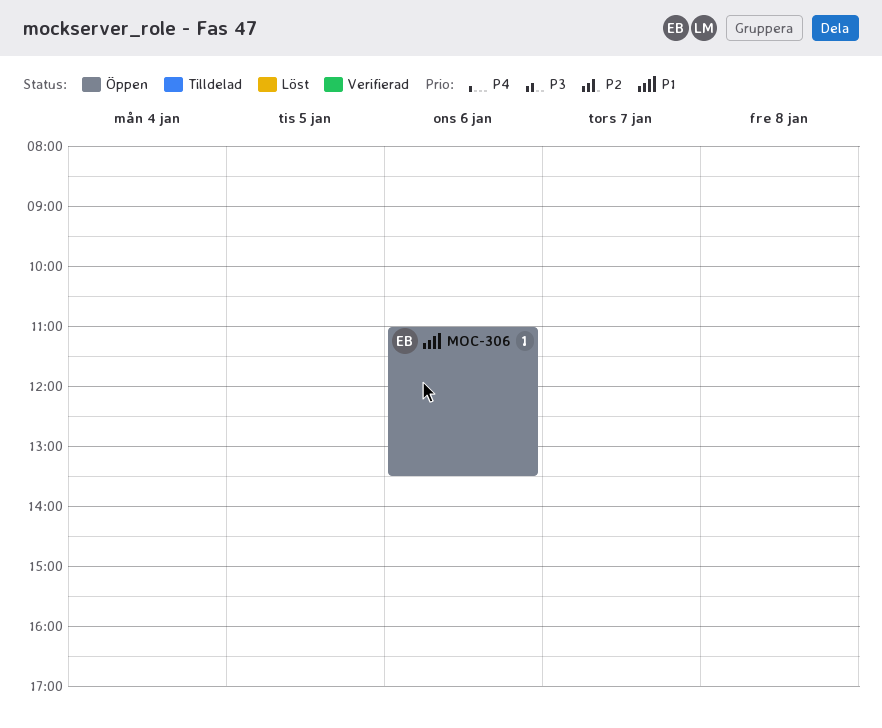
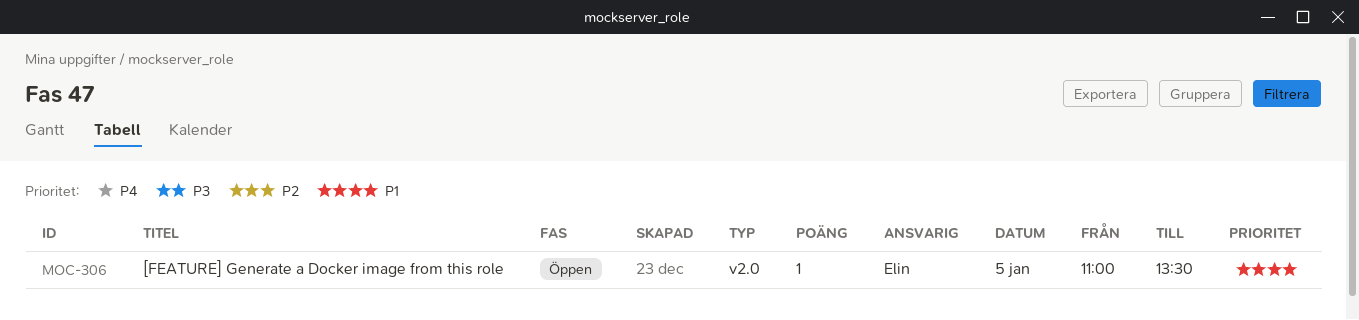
MOC-306, day: Jan 6 -> Jan 5

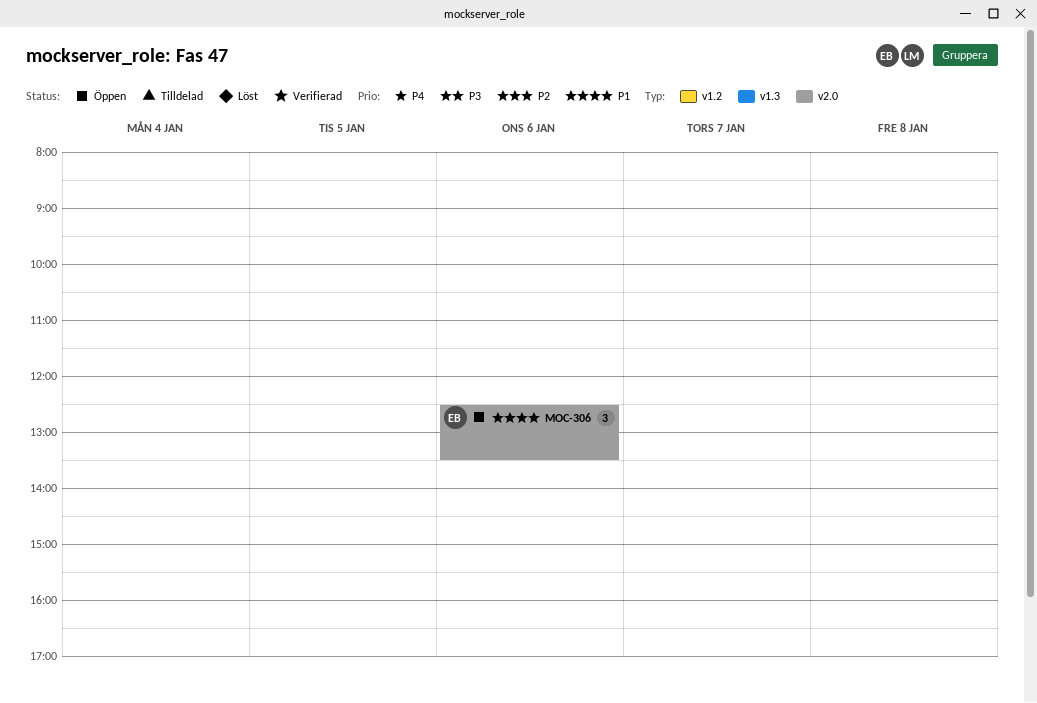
MOC-306, estimate: 1 -> 3
MOC-306, day: Jan 5 -> Jan 6
MOC-306, begins: 11:00 -> 12:30

